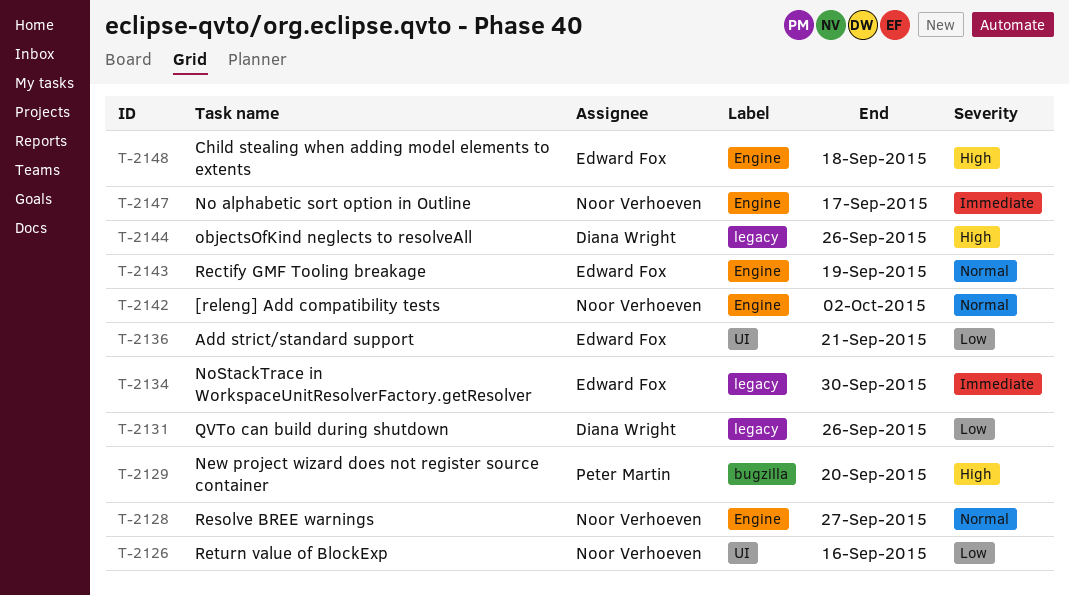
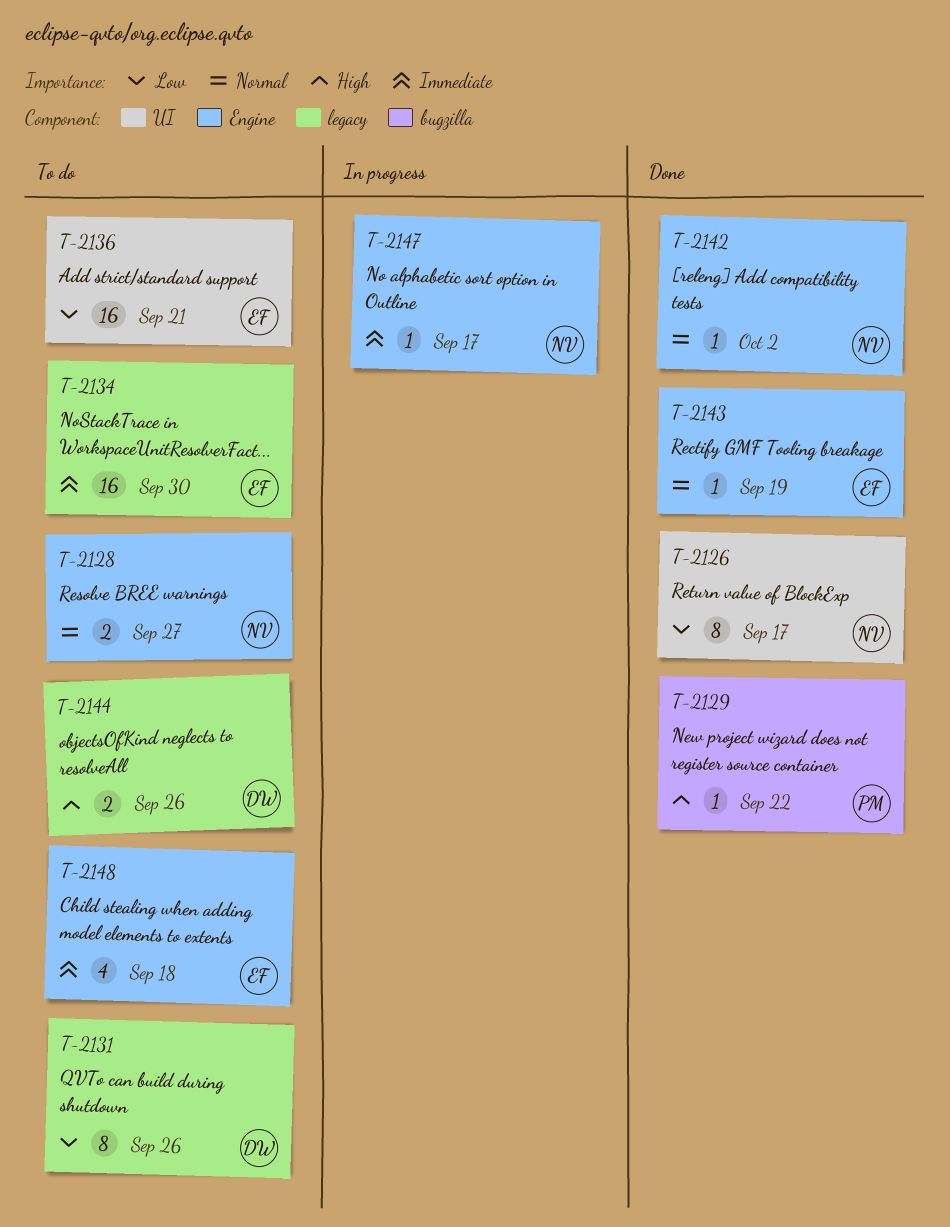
T-2126, due: Sep 16 -> Sep 17
T-2129, due: Sep 20 -> Sep 22
T-2148, priority: High -> Immediate

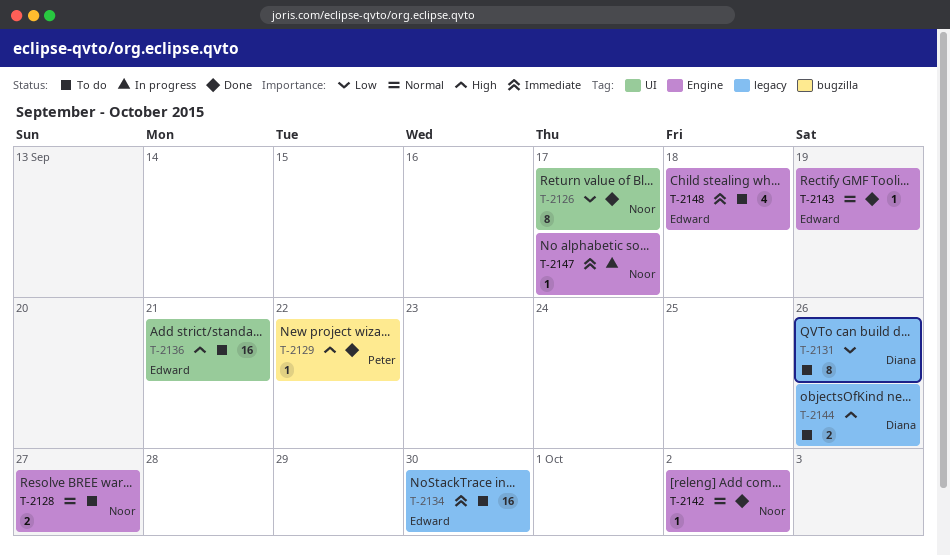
T-2136, priority: Low -> High

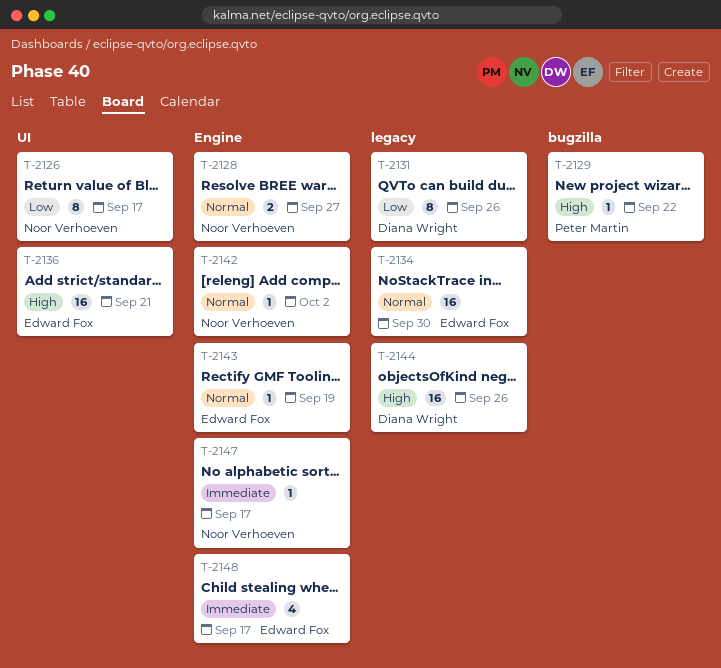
T-2134, priority: Immediate -> Normal
T-2144, estimate: 2 -> 16
T-2148, due: Sep 18 -> Sep 17

